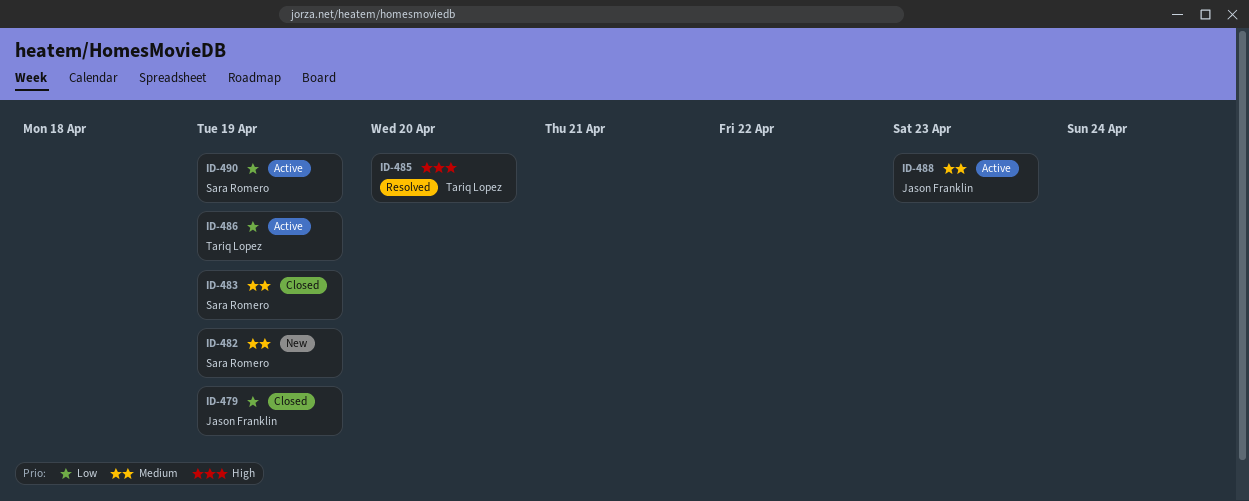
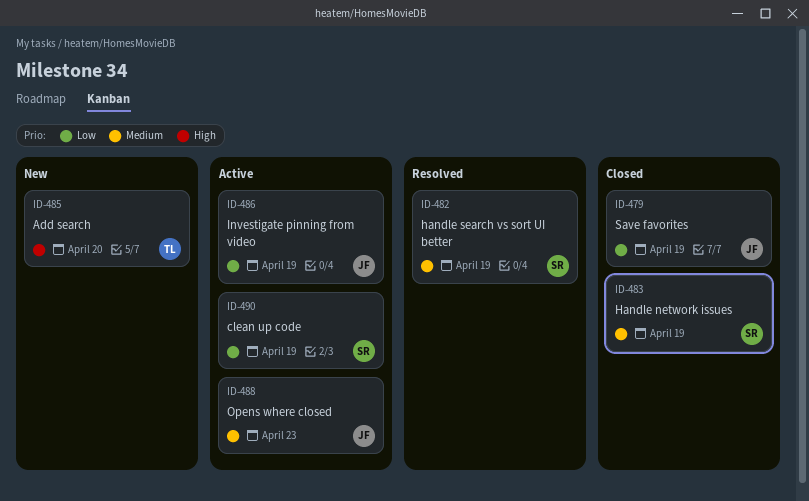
ID-482, status: New -> Resolved
ID-485, status: Resolved -> New
ID-486, owner: Tariq Lopez -> Jason Franklin

